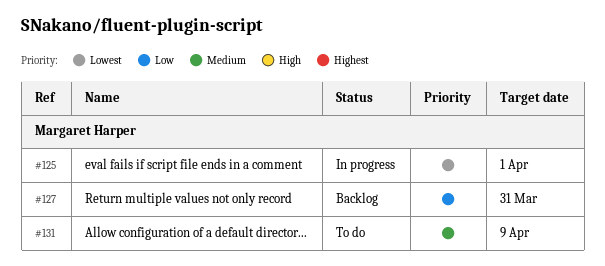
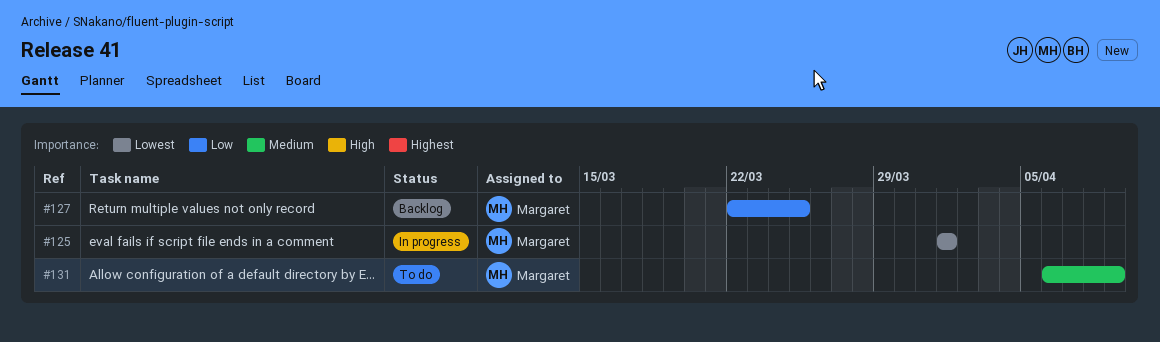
#127, due: Mar 31 -> Mar 25

